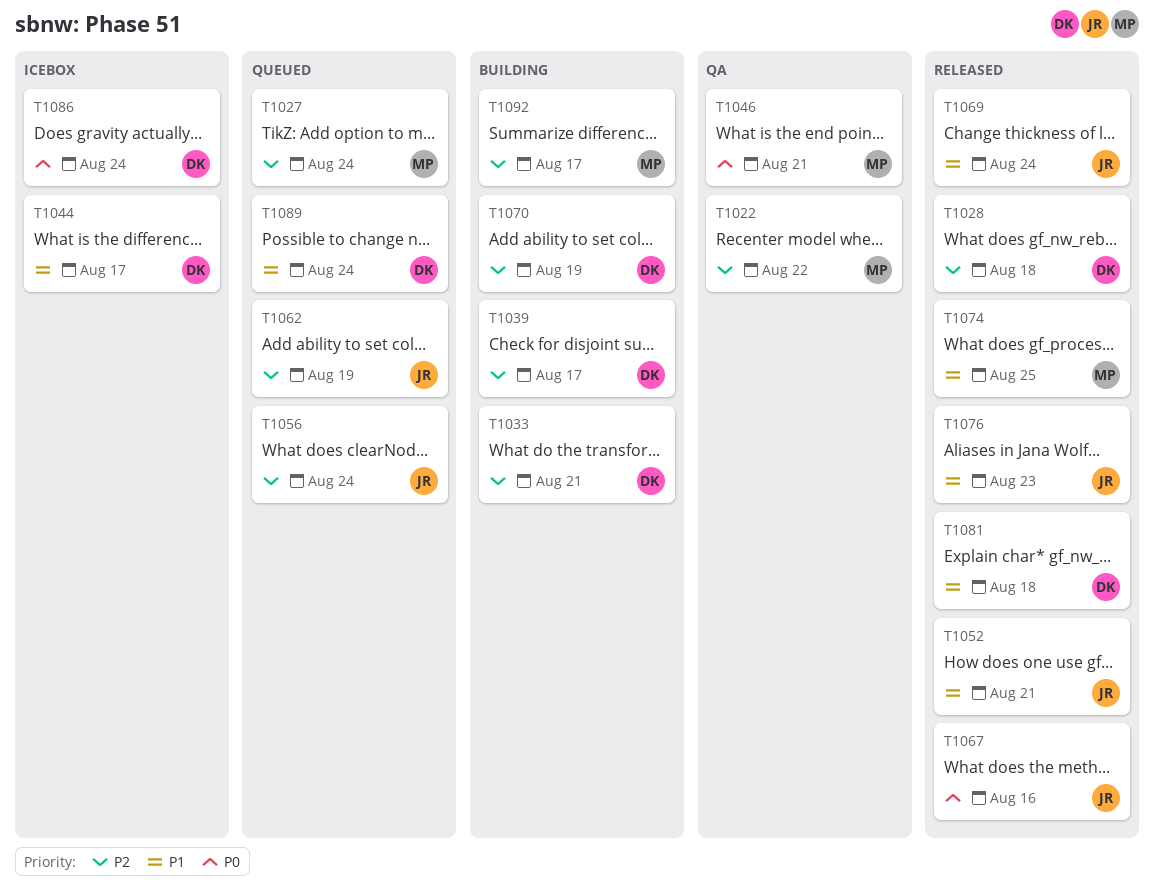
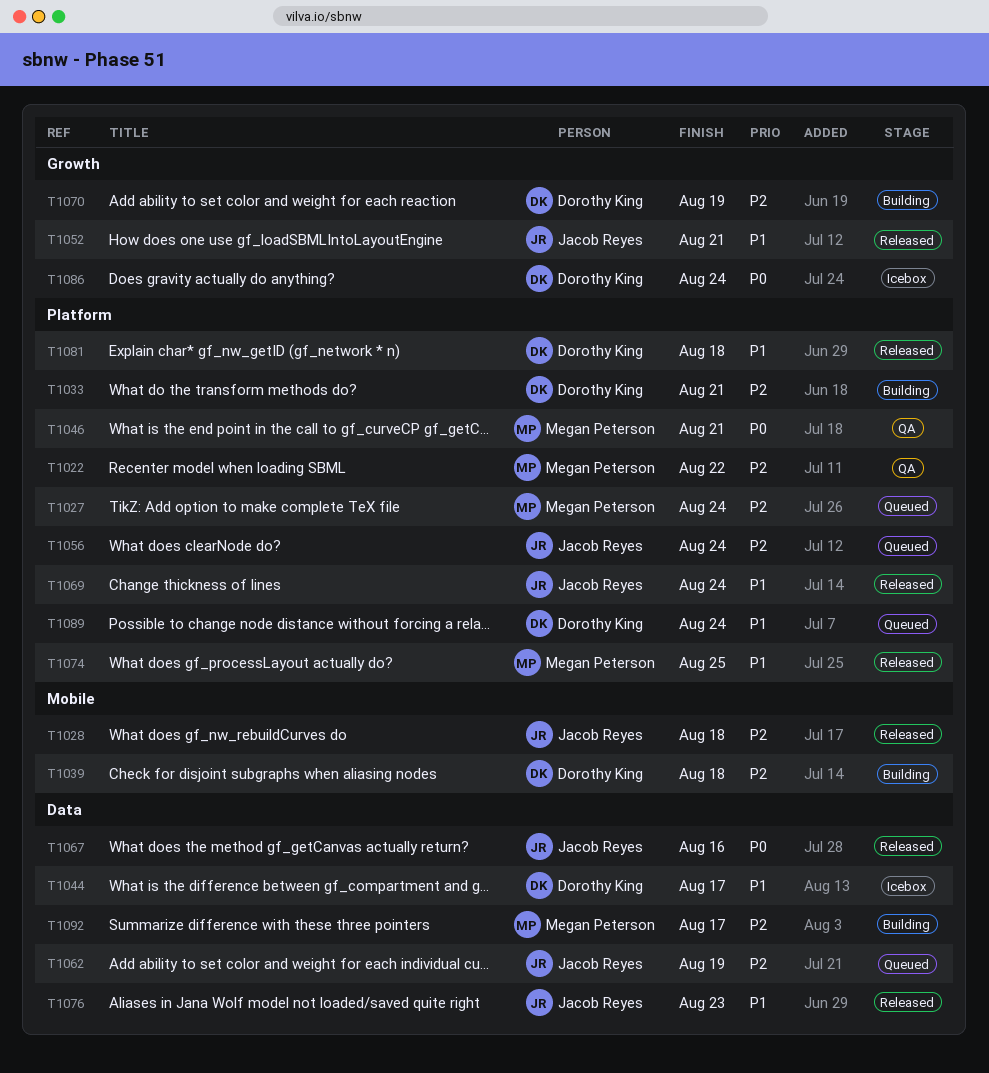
T1028, owner: Dorothy King -> Jacob Reyes
T1039, due: Aug 17 -> Aug 18

